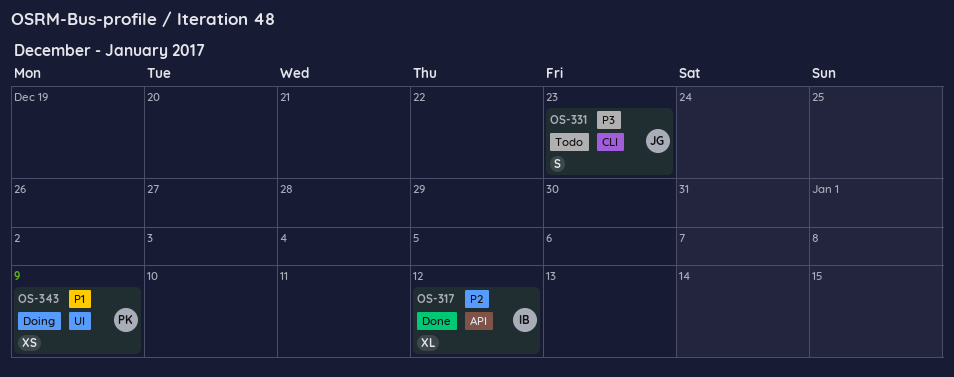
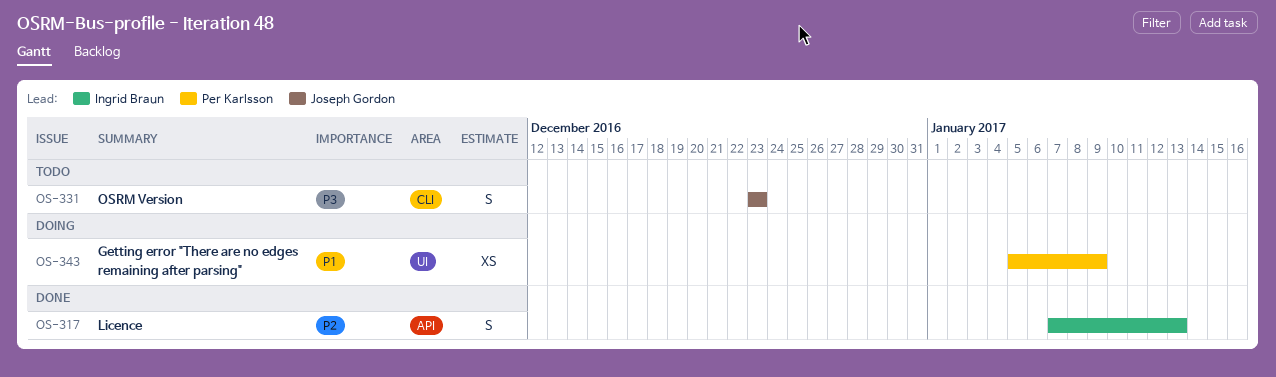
OS-317, estimate: XL -> S
OS-317, due: Jan 12 -> Jan 13

